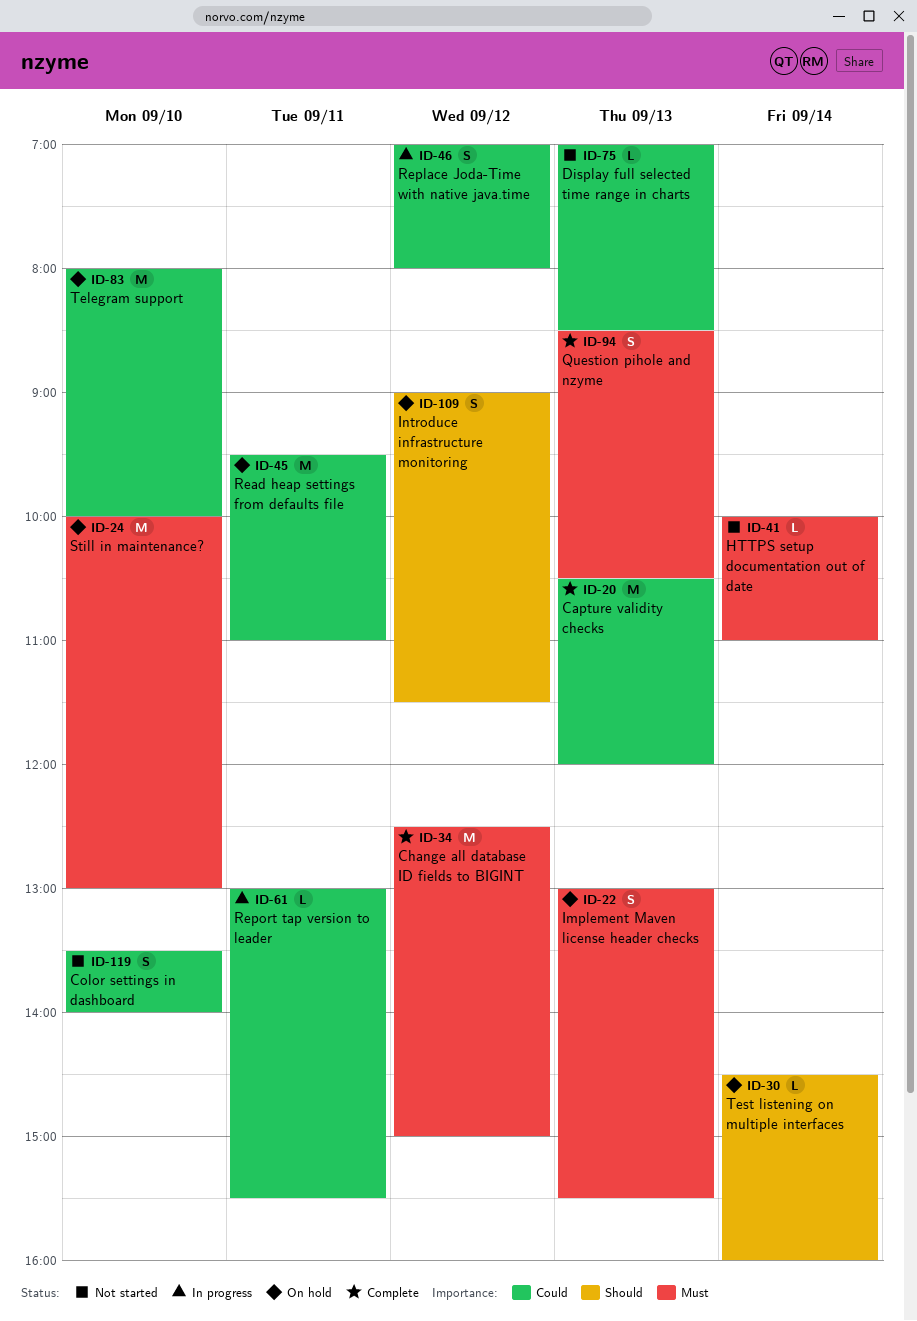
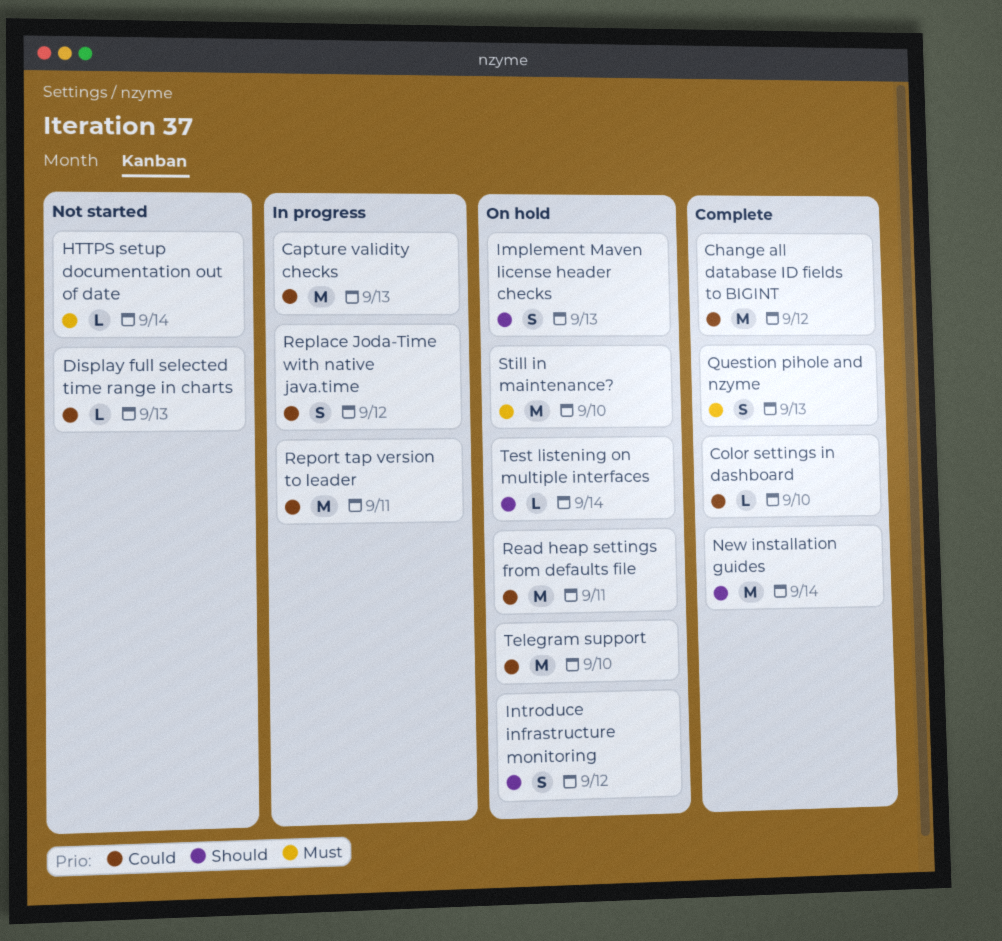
Capture validity checks, status: Complete -> In progress
Change all database ID fields to BIGINT, priority: Must -> Could
Color settings in dashboard, status: Not started -> Complete
Color settings in dashboard, estimate: S -> L
Implement Maven license header checks, priority: Must -> Should
New installation guides: none -> present
Report tap version to leader, estimate: L -> M

